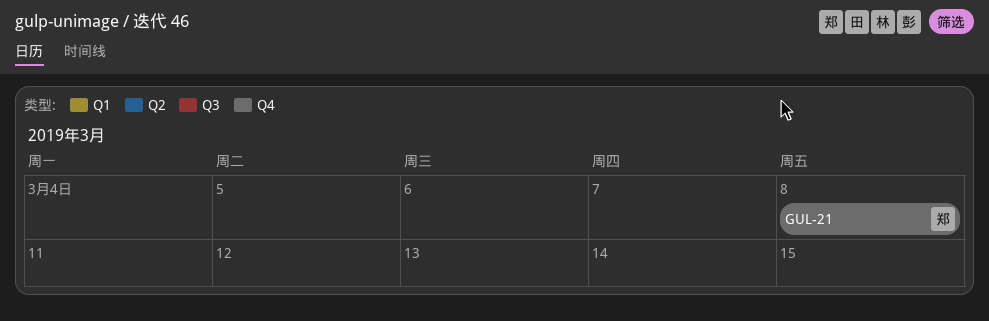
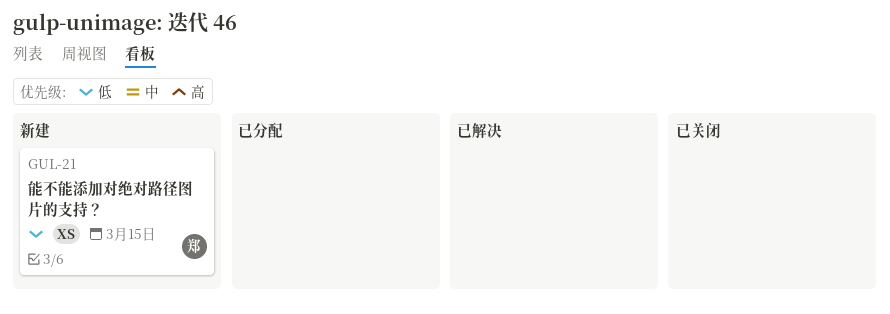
GUL-21, due: Mar 8 -> Mar 15

